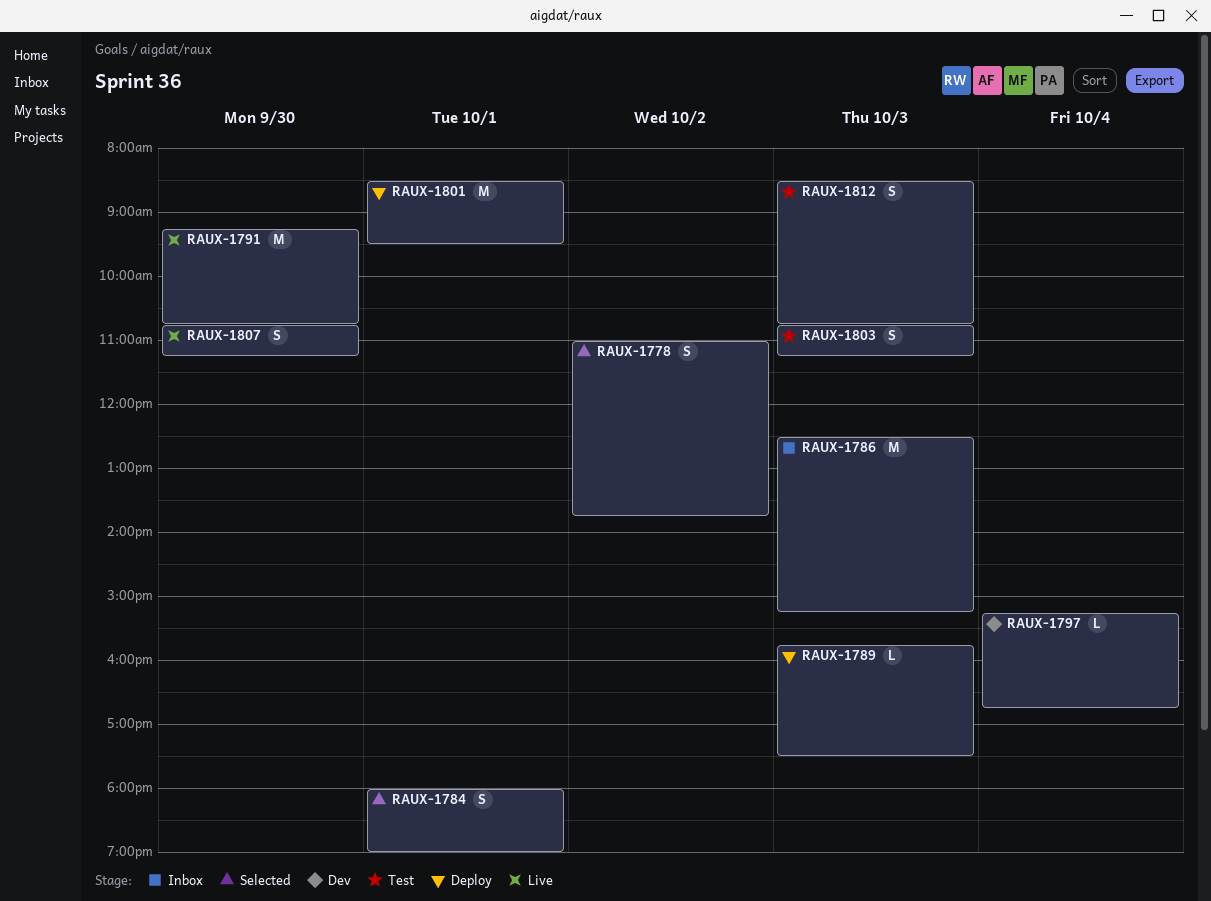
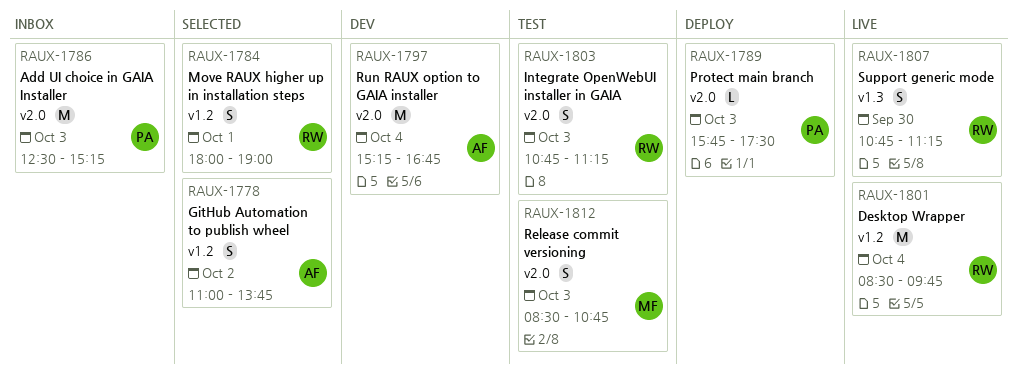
RAUX-1791: present -> none
RAUX-1797, estimate: L -> M
RAUX-1801, status: Deploy -> Live
RAUX-1801, day: Oct 1 -> Oct 4
RAUX-1801, ends: 09:30 -> 09:45

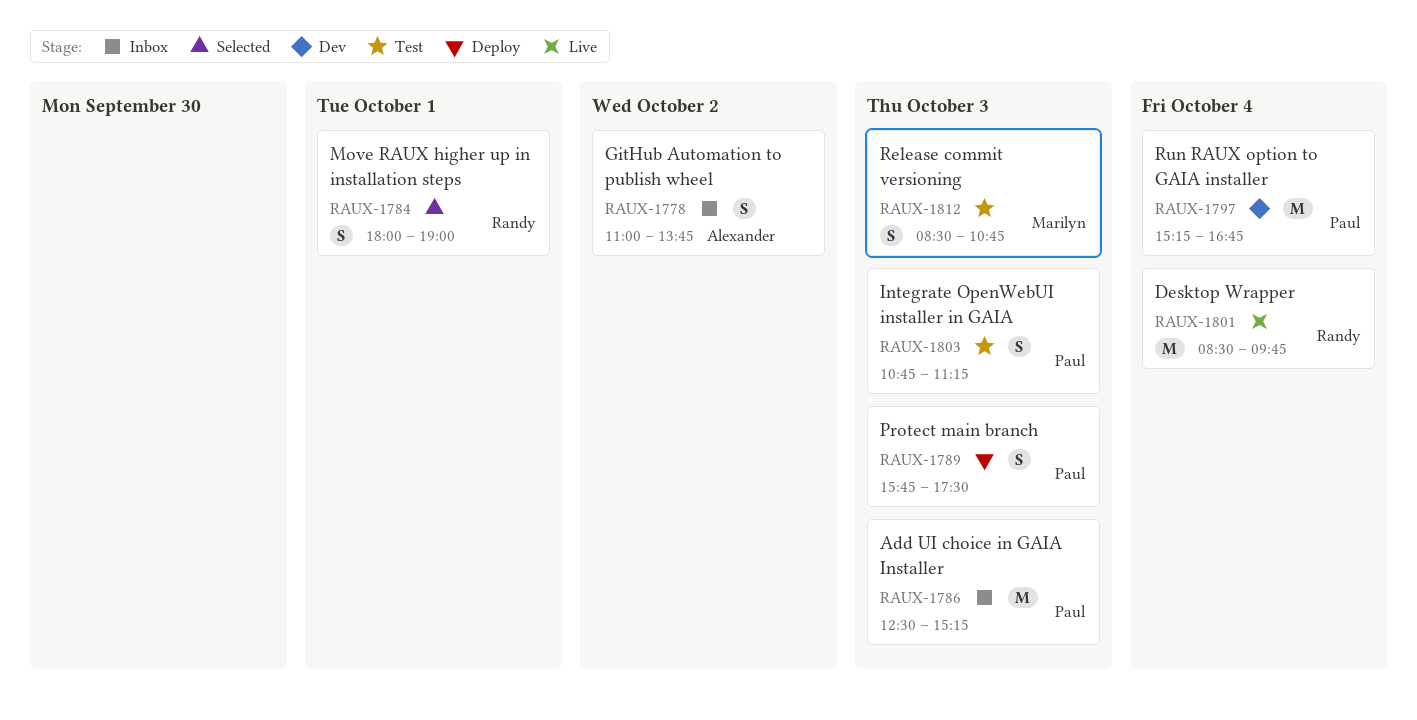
RAUX-1778, status: Selected -> Inbox
RAUX-1789, estimate: L -> S
RAUX-1797, owner: Alexander -> Paul
RAUX-1803, owner: Randy -> Paul
RAUX-1807: present -> none

